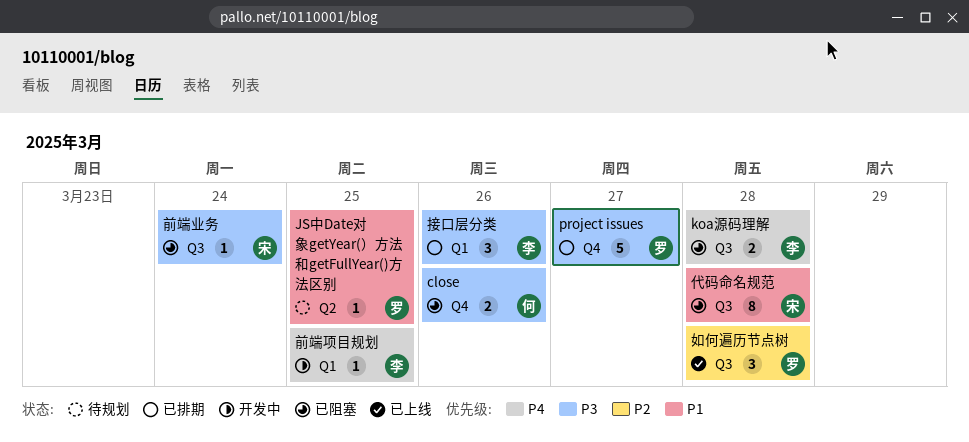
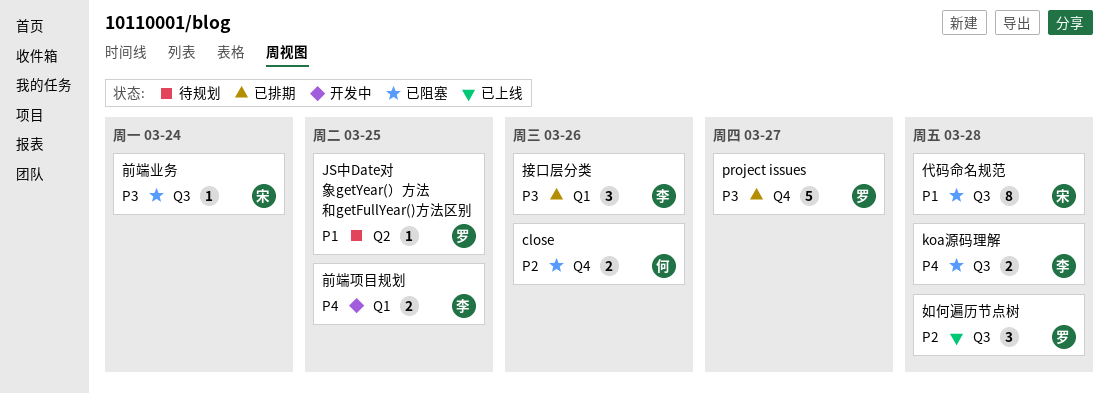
close, priority: P3 -> P2
前端项目规划, estimate: 1 -> 2

